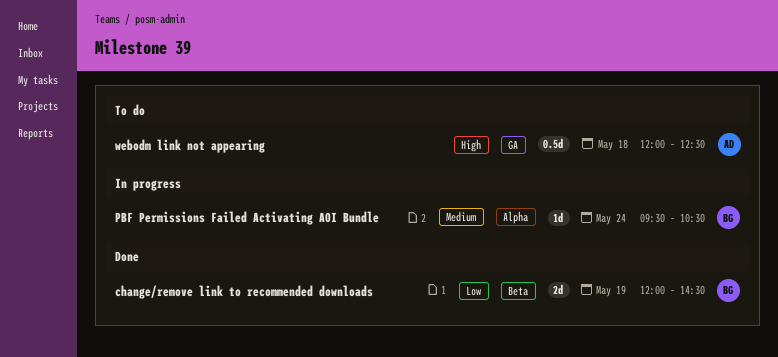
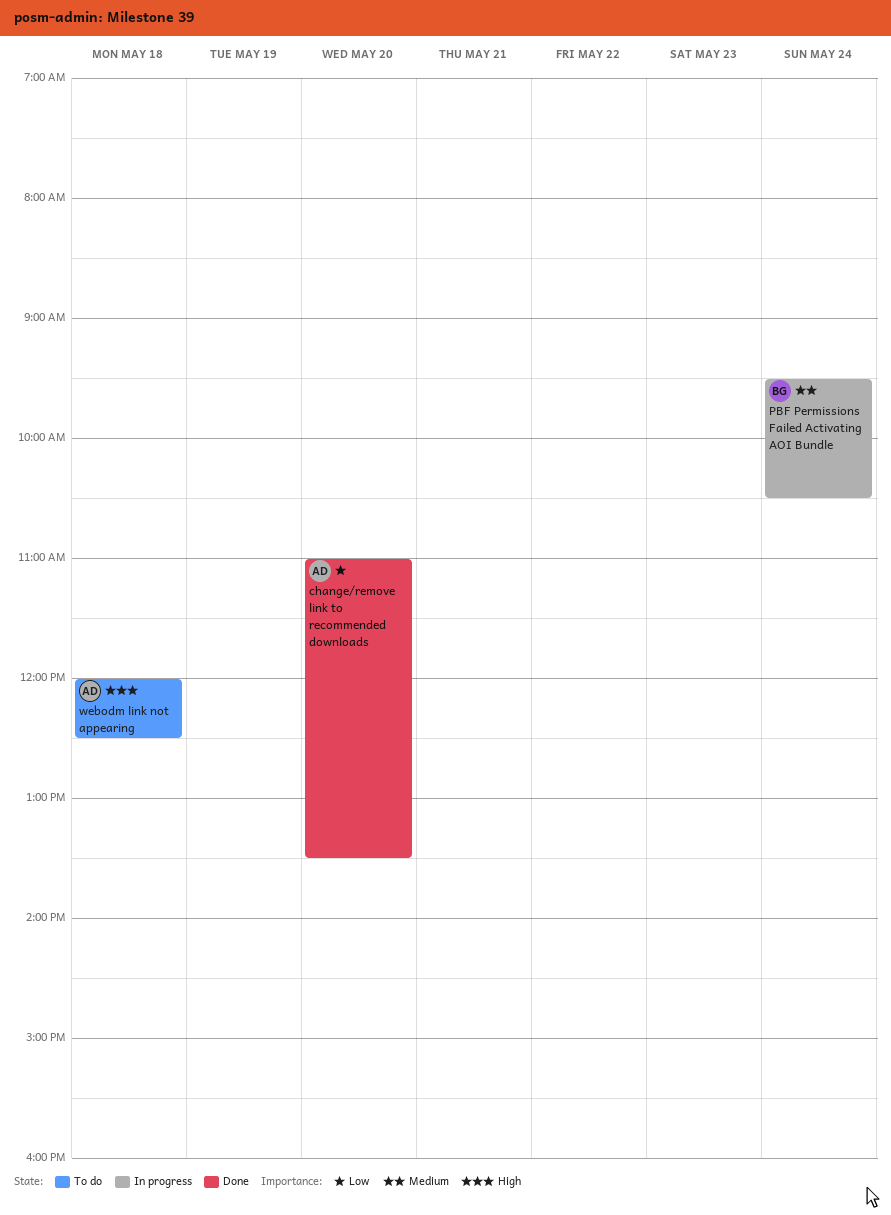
change/remove link to recommended downloads, owner: BG -> AD
change/remove link to recommended downloads, day: May 19 -> May 20
change/remove link to recommended downloads, begins: 12:00 -> 11:00
change/remove link to recommended downloads, ends: 14:30 -> 13:30

